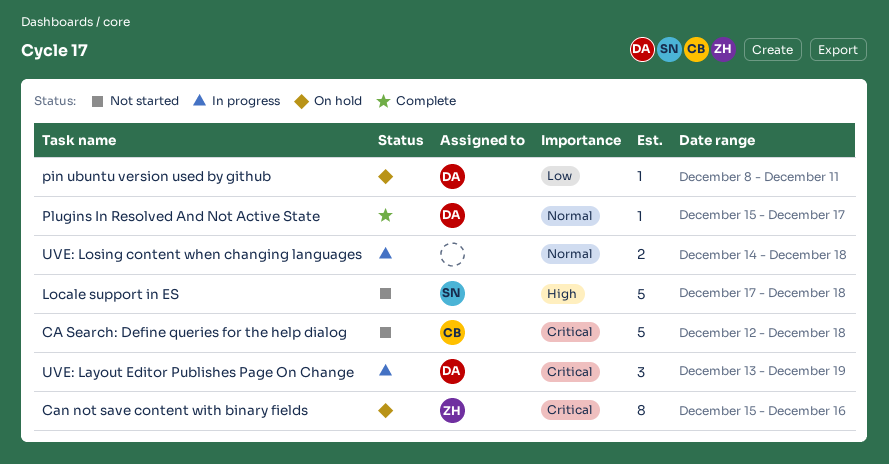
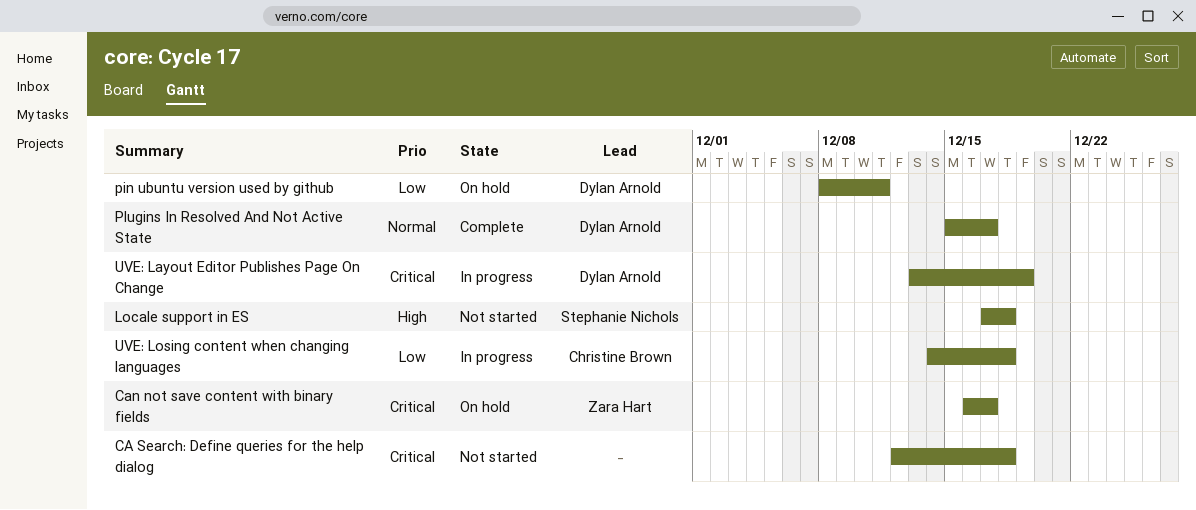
CA Search: Define queries for the help dialog, owner: Christine Brown -> none
Can not save content with binary fields, start: Dec 15 -> Dec 16
Can not save content with binary fields, due: Dec 16 -> Dec 17
UVE: Losing content when changing languages, owner: none -> Christine Brown
UVE: Losing content when changing languages, priority: Normal -> Low

